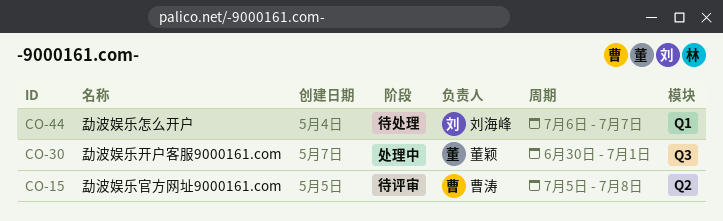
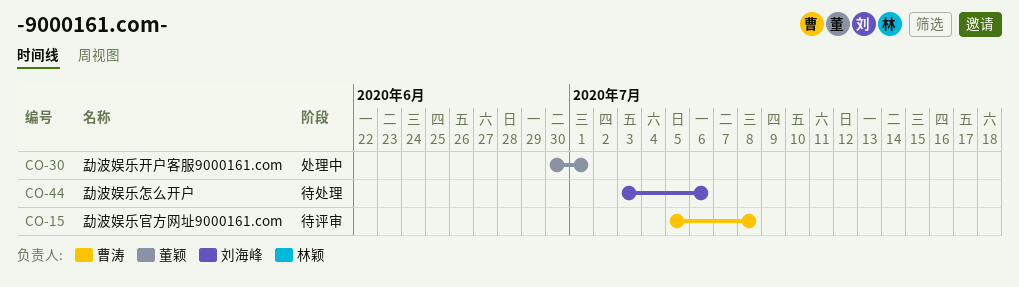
CO-44, start: Jul 6 -> Jul 3
CO-44, due: Jul 7 -> Jul 6

